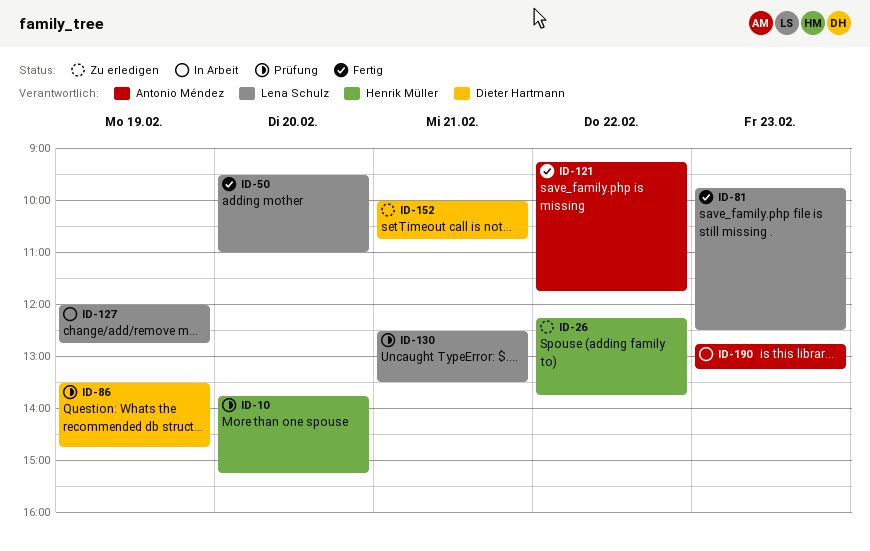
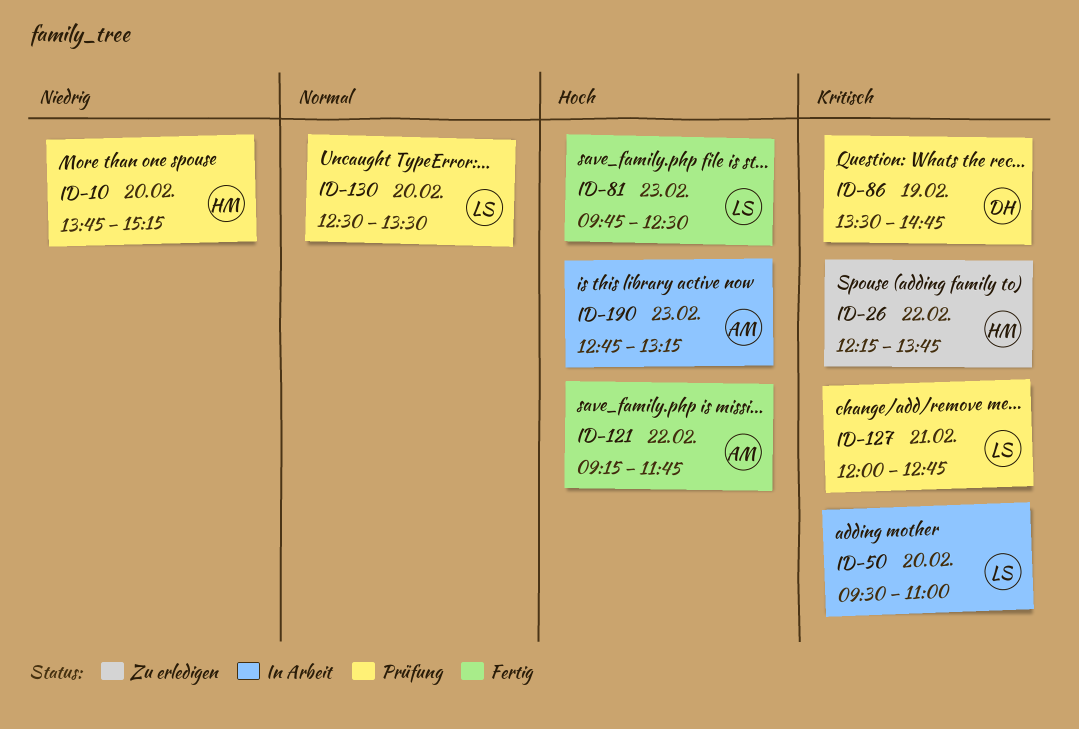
ID-50, status: Fertig -> In Arbeit
ID-127, status: In Arbeit -> Prüfung
ID-127, day: Feb 19 -> Feb 21
ID-130, day: Feb 21 -> Feb 20
ID-152: present -> none

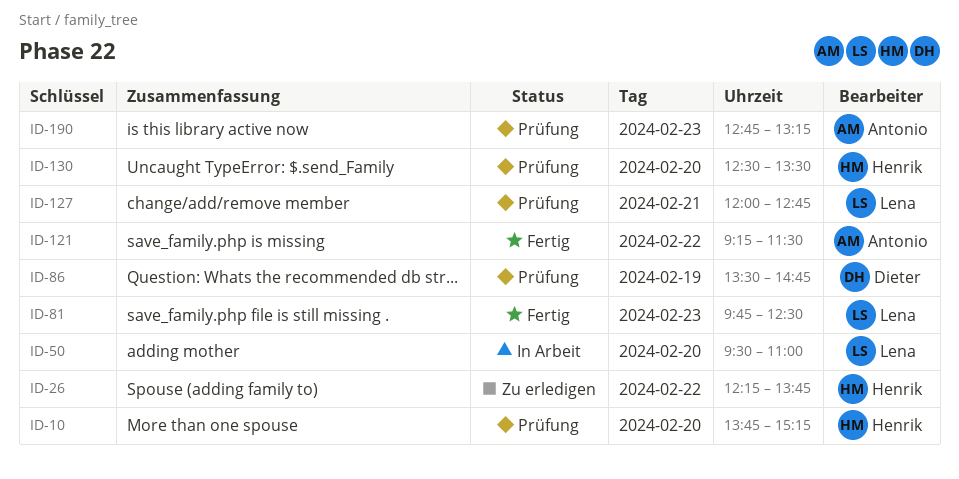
ID-121, ends: 11:45 -> 11:30
ID-130, owner: Lena -> Henrik
ID-190, status: In Arbeit -> Prüfung

